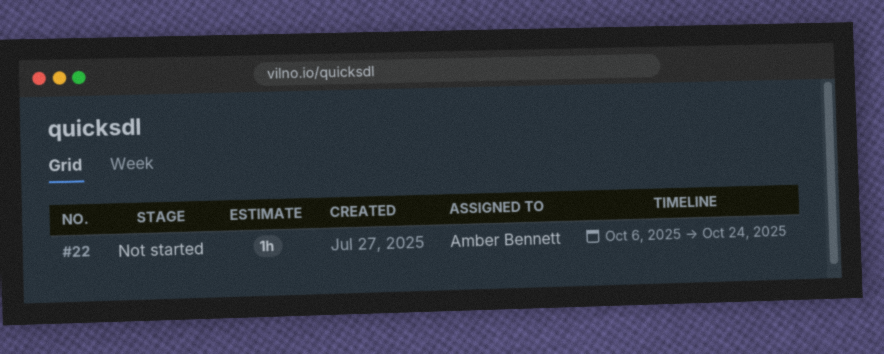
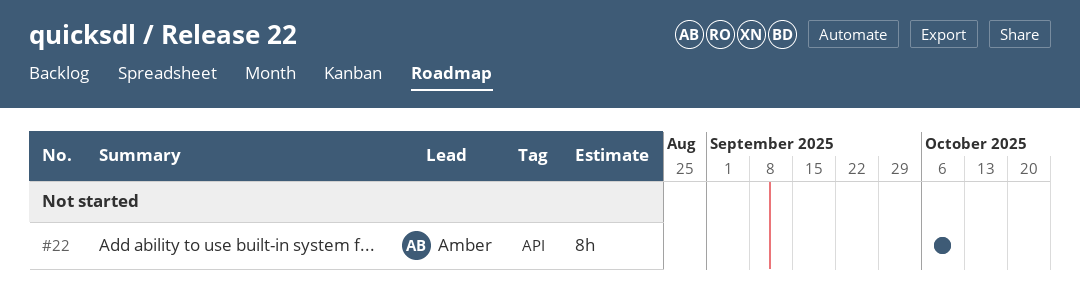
#22, estimate: 1h -> 8h
#22, due: Oct 24 -> Oct 10

